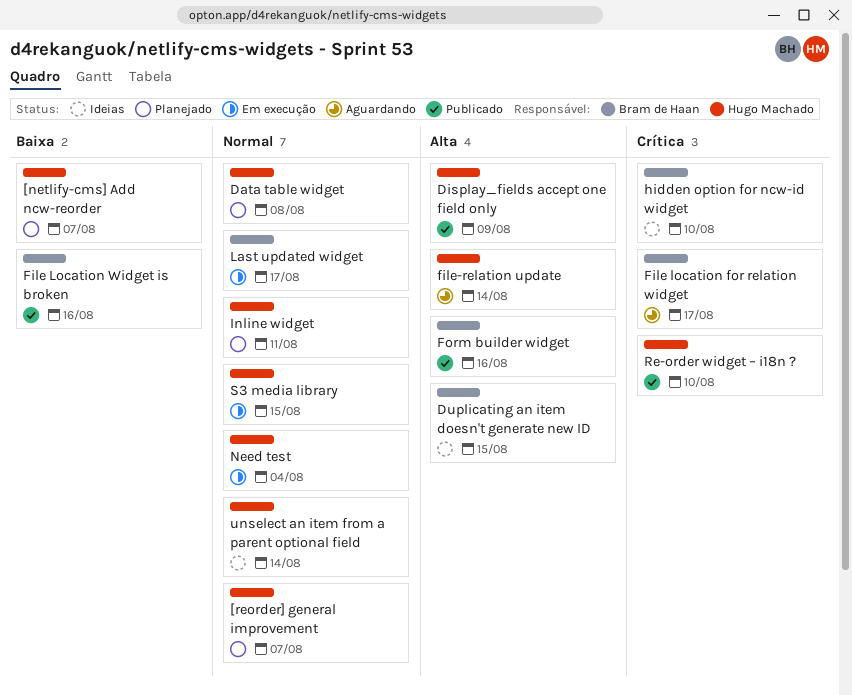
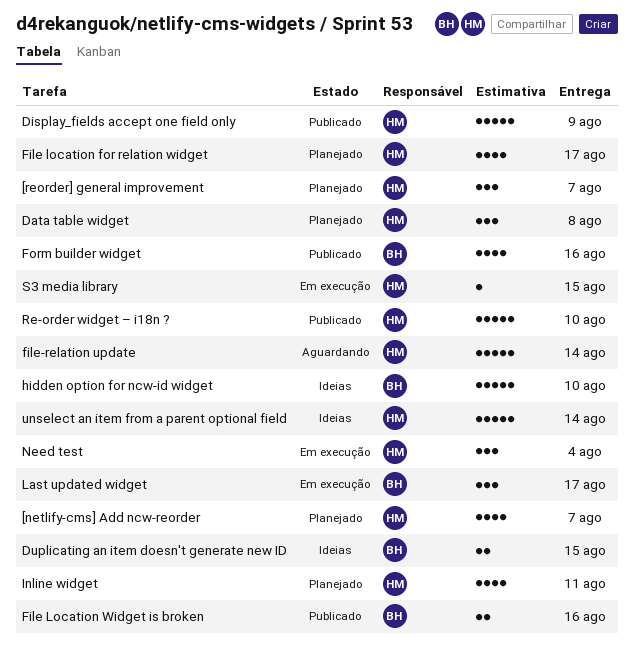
File location for relation widget, status: Aguardando -> Planejado
File location for relation widget, owner: Bram de Haan -> Hugo Machado

